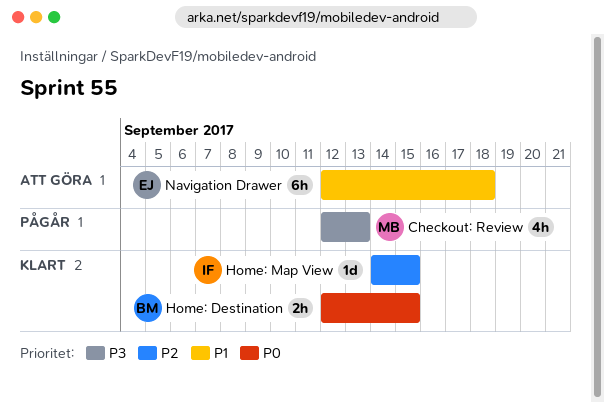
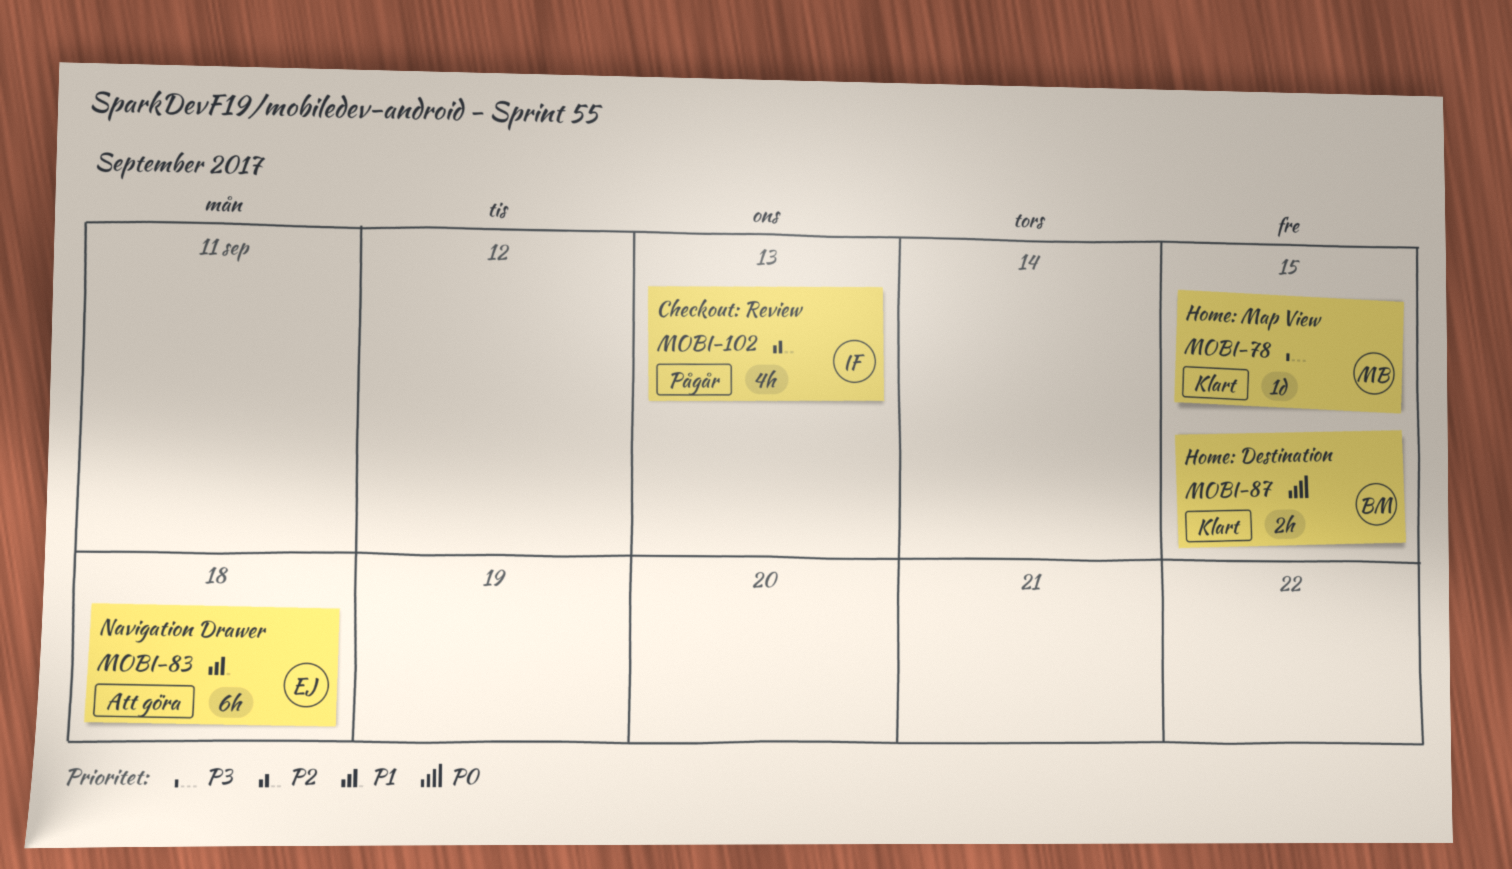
Checkout: Review, owner: MB -> IF
Checkout: Review, priority: P3 -> P2
Home: Map View, owner: IF -> MB
Home: Map View, priority: P2 -> P3

